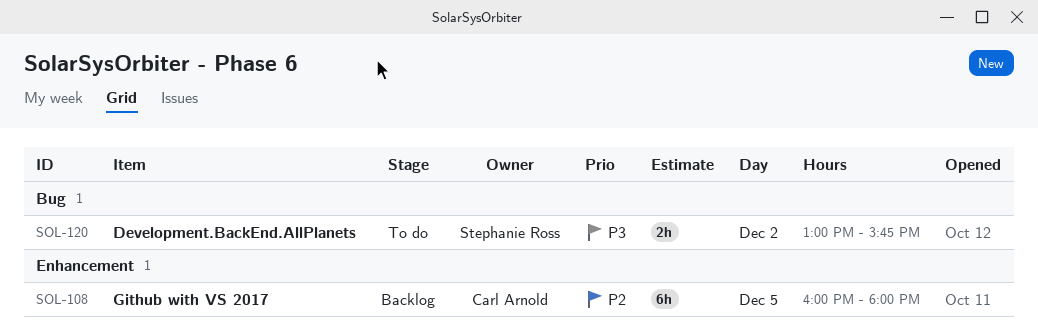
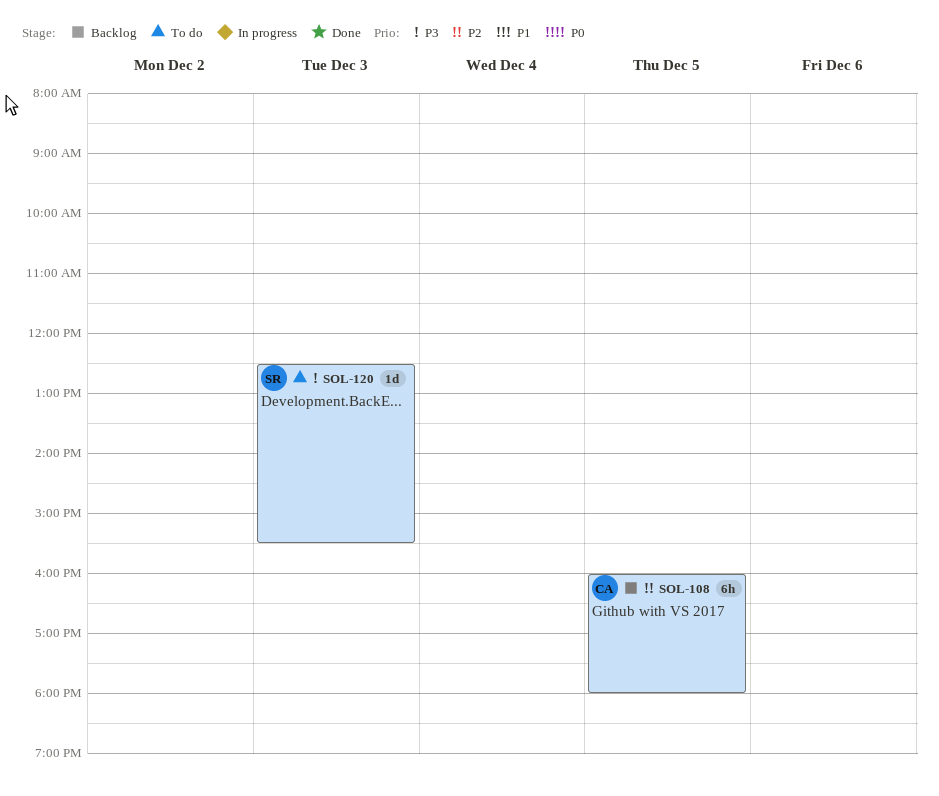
SOL-120, estimate: 2h -> 1d
SOL-120, day: Dec 2 -> Dec 3
SOL-120, begins: 13:00 -> 12:30
SOL-120, ends: 15:45 -> 15:30

